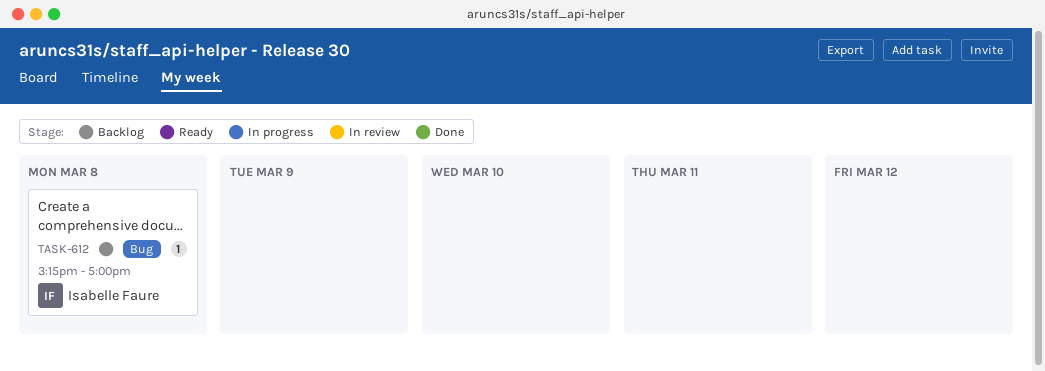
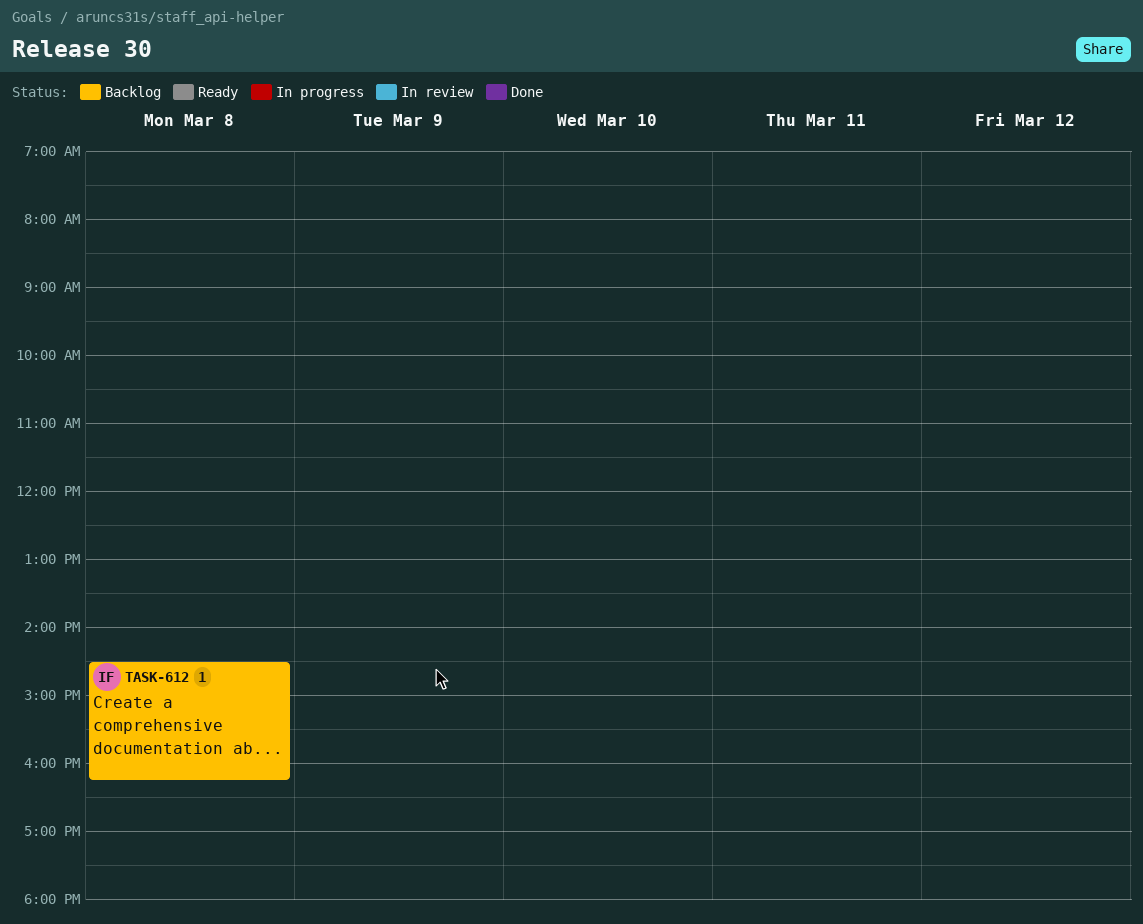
TASK-612, begins: 15:15 -> 14:30
TASK-612, ends: 17:00 -> 16:15

